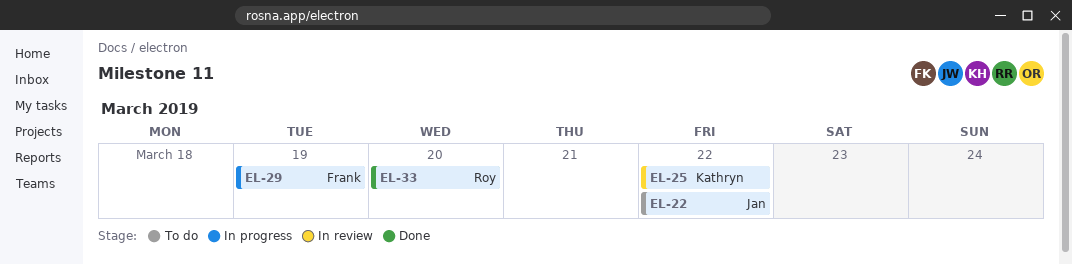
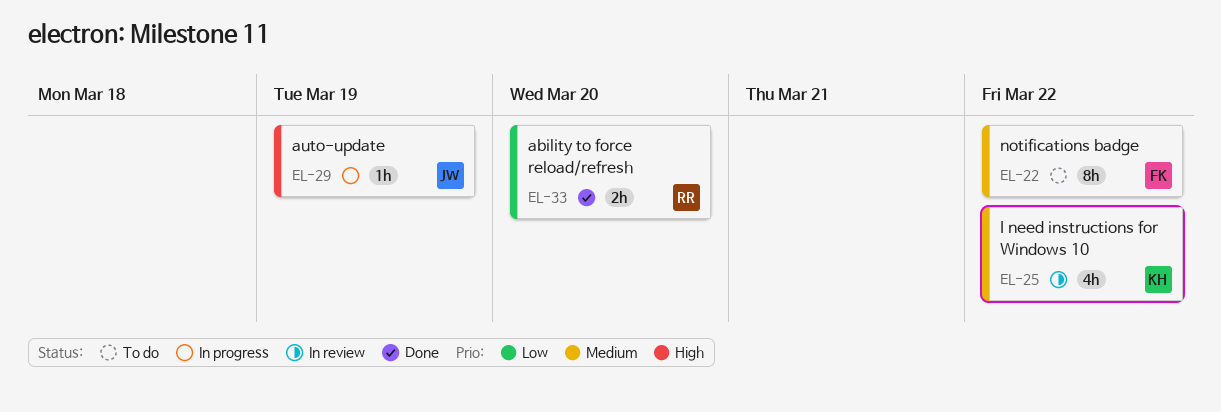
EL-22, owner: Jan -> Frank
EL-29, owner: Frank -> Jan

